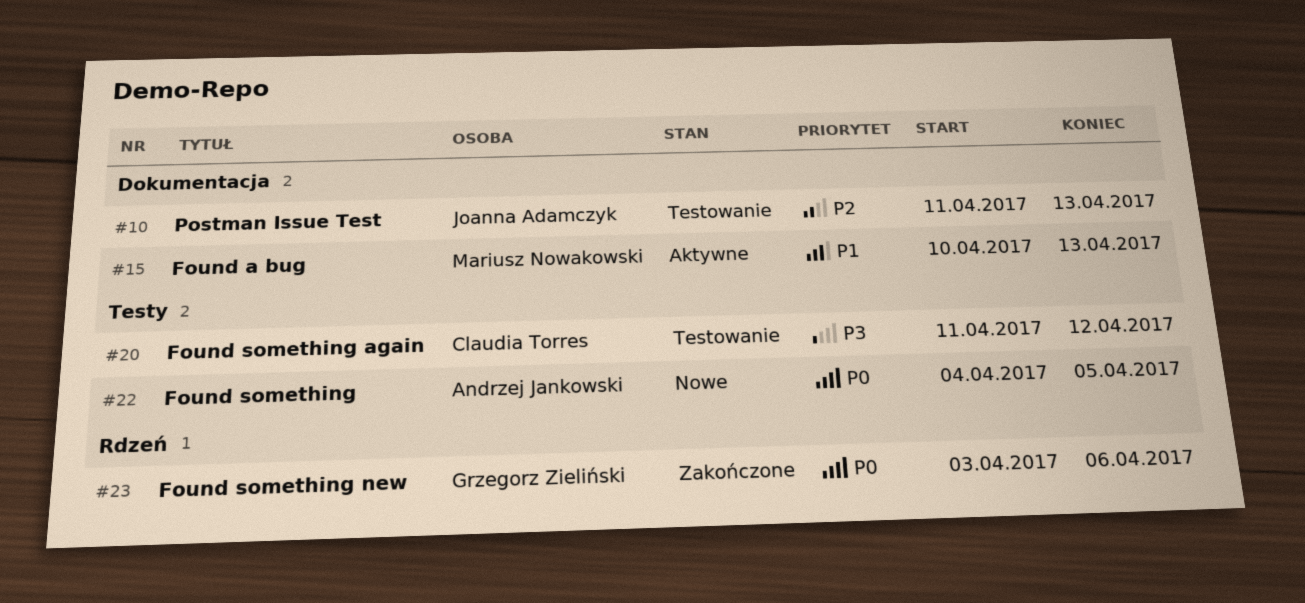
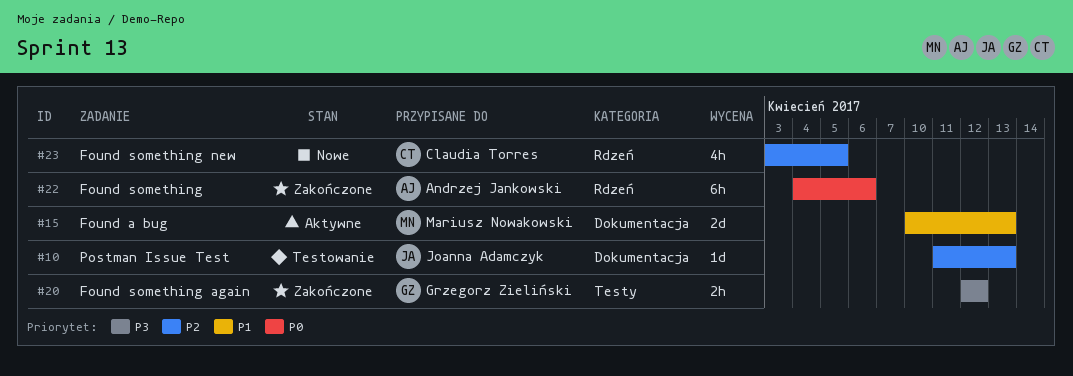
#20, status: Testowanie -> Zakończone
#20, owner: Claudia Torres -> Grzegorz Zieliński
#20, start: Apr 11 -> Apr 12
#22, status: Nowe -> Zakończone
#22, label: Testy -> Rdzeń
#22, due: Apr 5 -> Apr 6
#23, status: Zakończone -> Nowe
#23, owner: Grzegorz Zieliński -> Claudia Torres
#23, priority: P0 -> P2
#23, due: Apr 6 -> Apr 5

